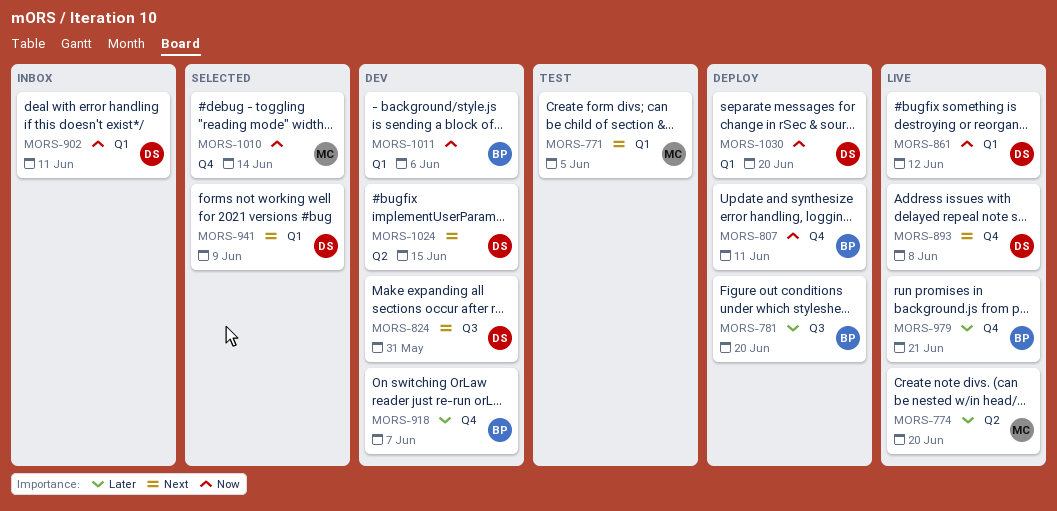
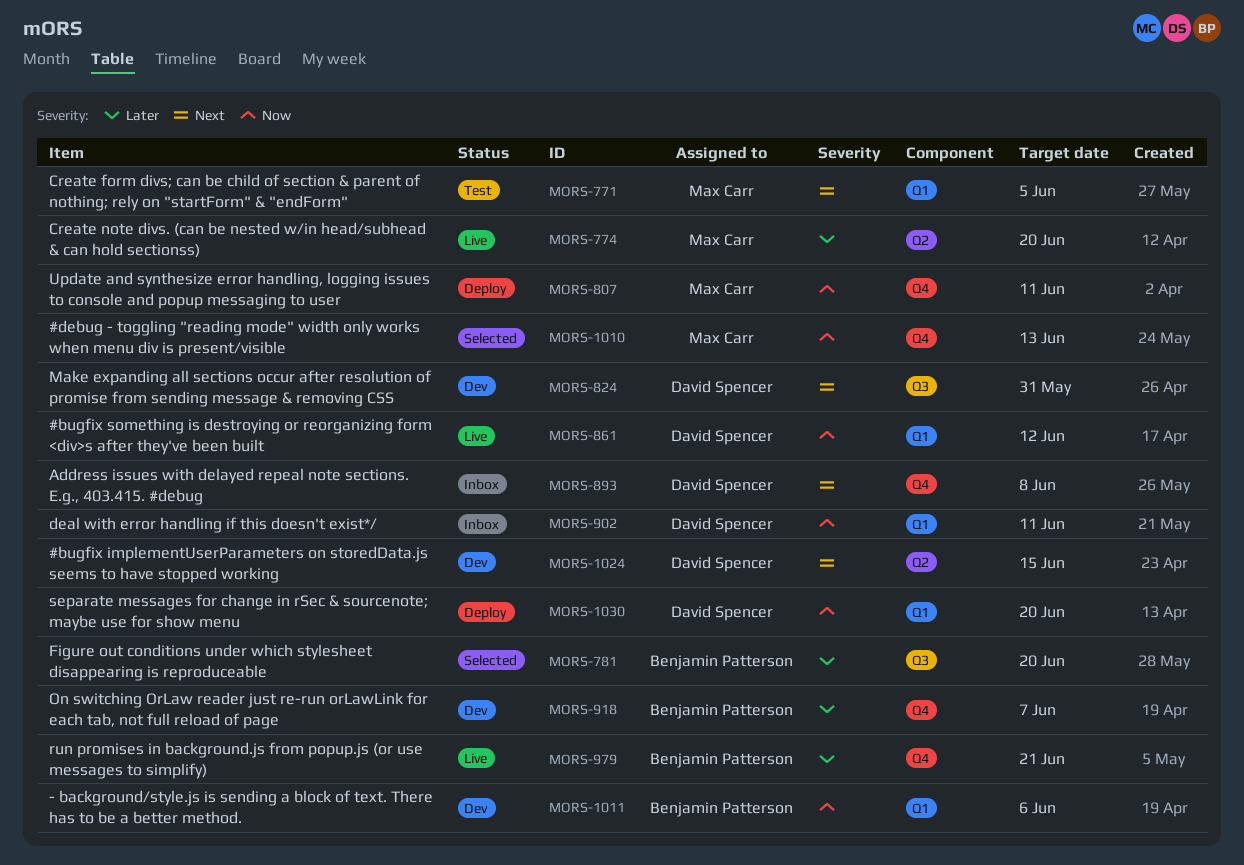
MORS-781, status: Deploy -> Selected
MORS-807, owner: Benjamin Patterson -> Max Carr
MORS-893, status: Live -> Inbox
MORS-941: present -> none
MORS-1010, due: Jun 14 -> Jun 13

